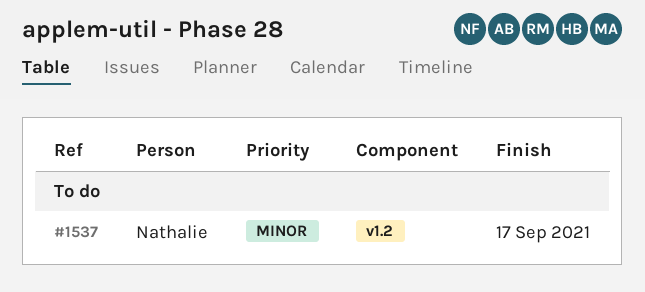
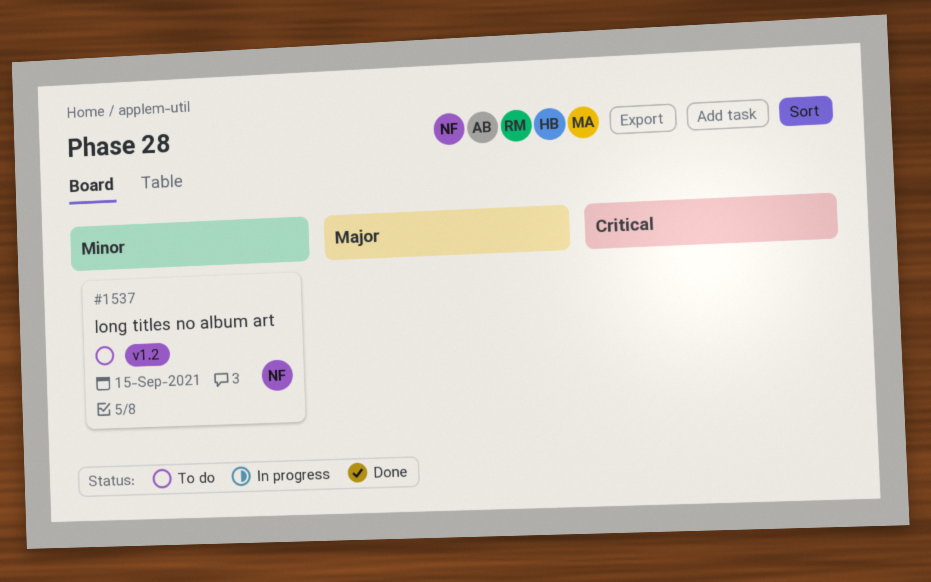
#1537, due: Sep 17 -> Sep 15

